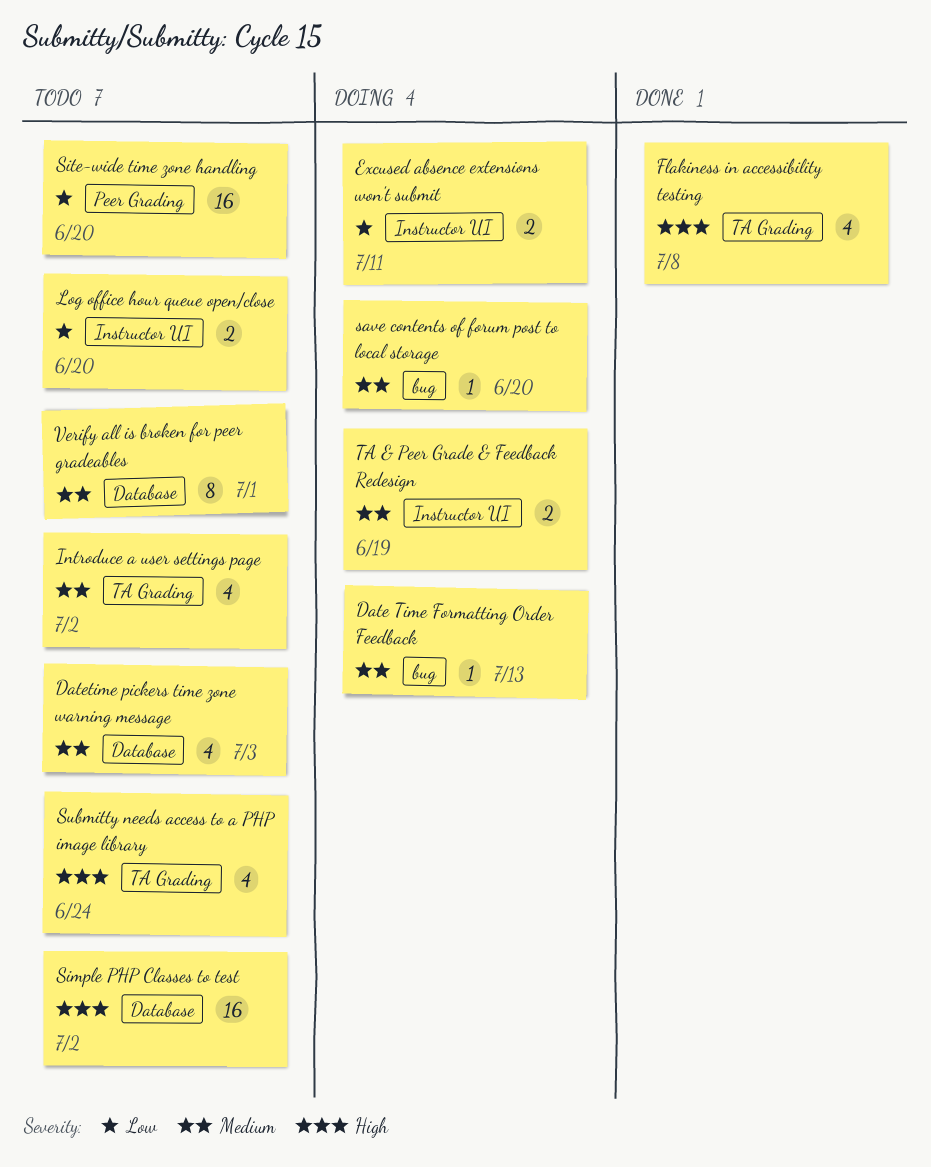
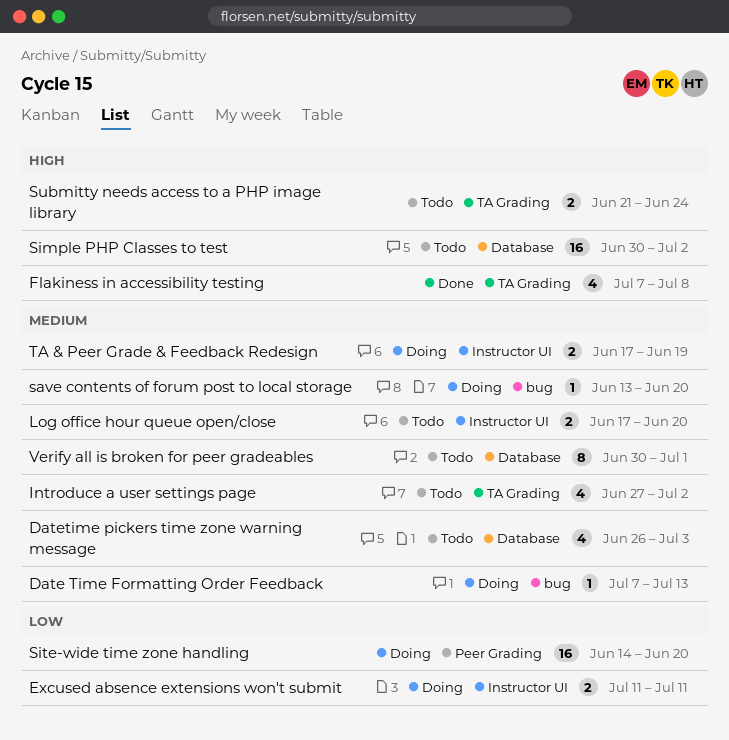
Log office hour queue open/close, priority: Low -> Medium
Site-wide time zone handling, status: Todo -> Doing
Submitty needs access to a PHP image library, estimate: 4 -> 2

